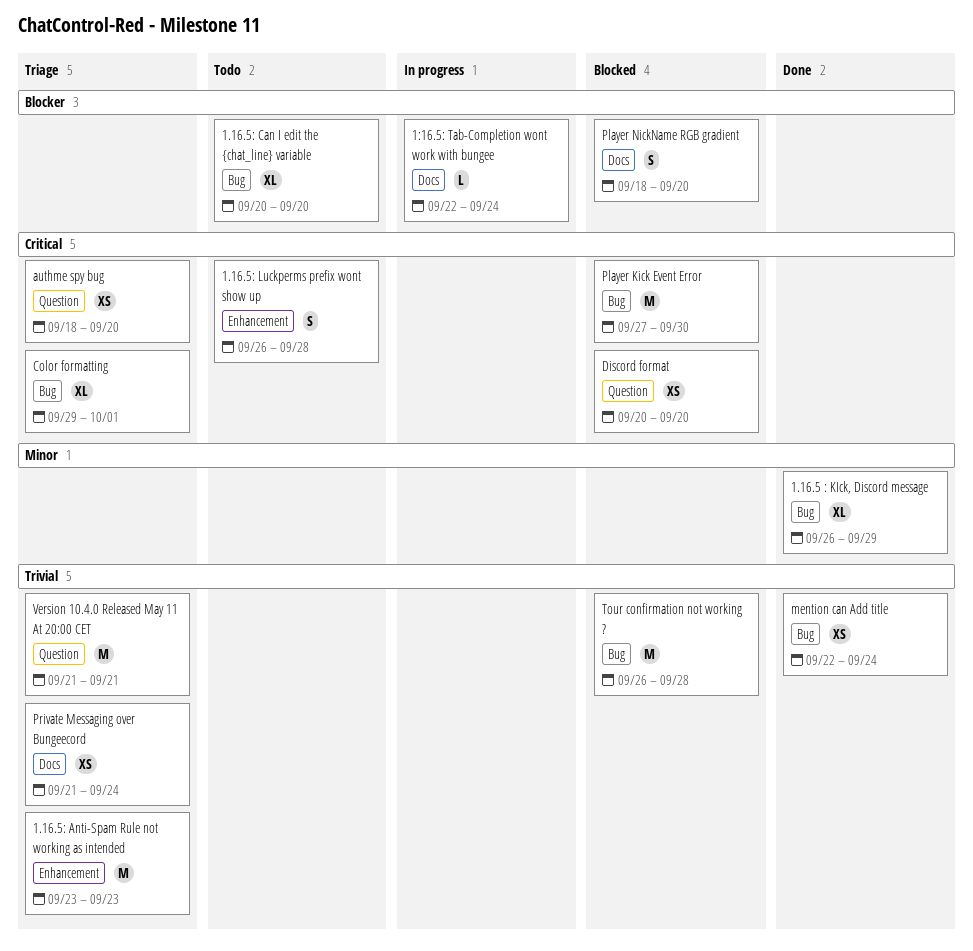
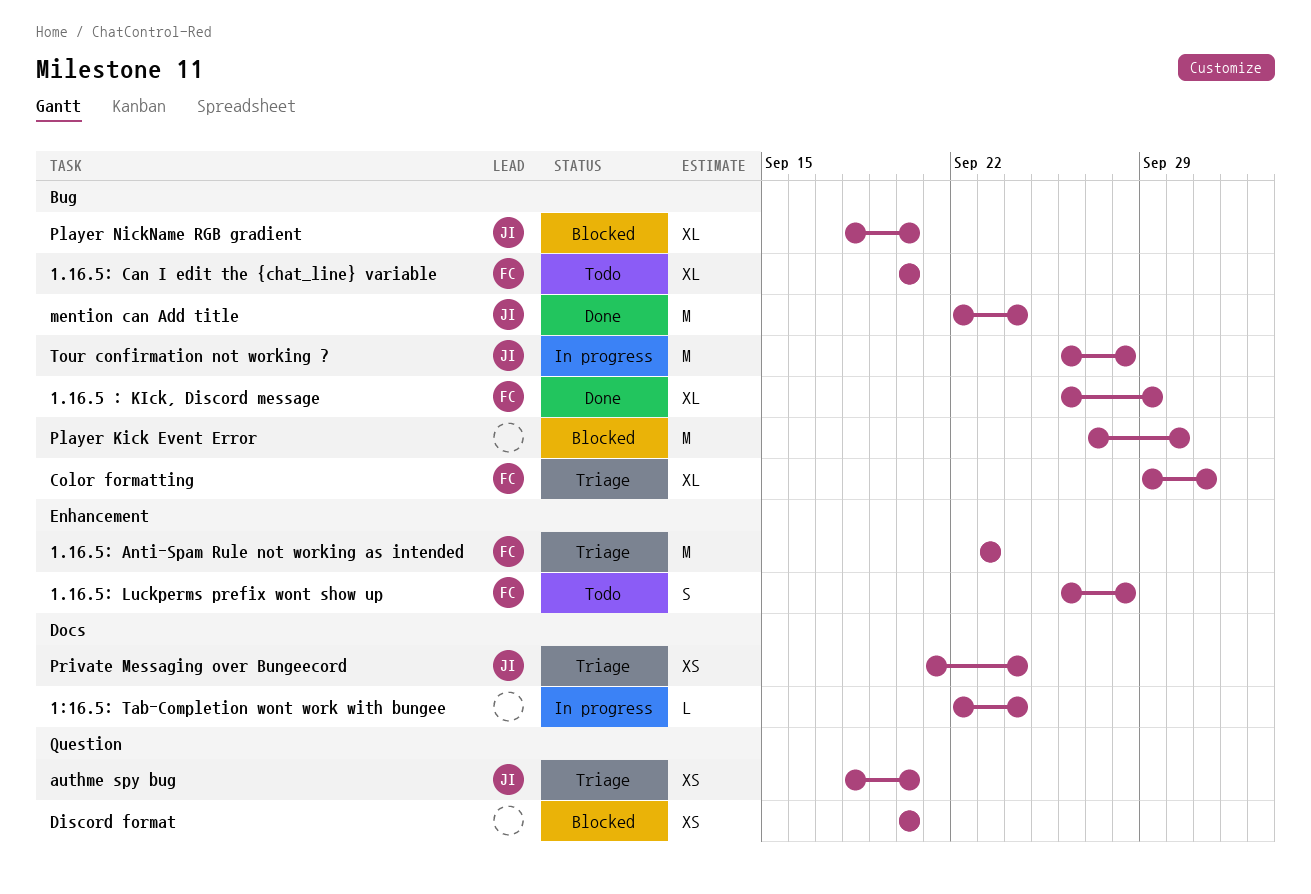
mention can Add title, estimate: XS -> M
Player NickName RGB gradient, label: Docs -> Bug
Player NickName RGB gradient, estimate: S -> XL
Tour confirmation not working ?, status: Blocked -> In progress
Version 10.4.0 Released May 11 At 20:00 CET: present -> none

